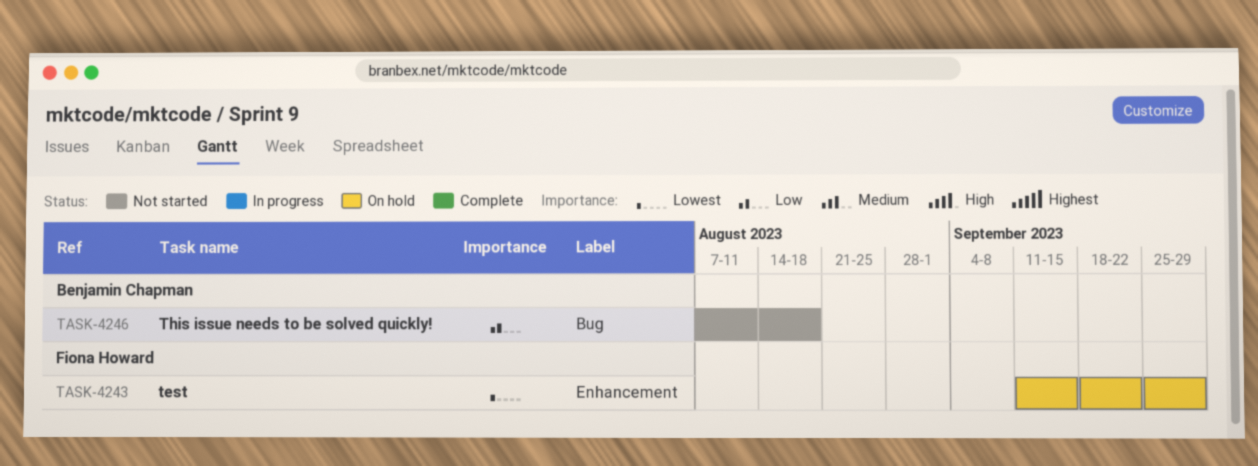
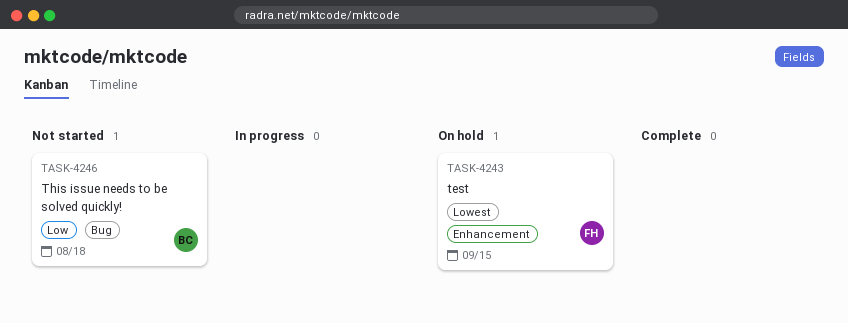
TASK-4243, due: Sep 29 -> Sep 15

